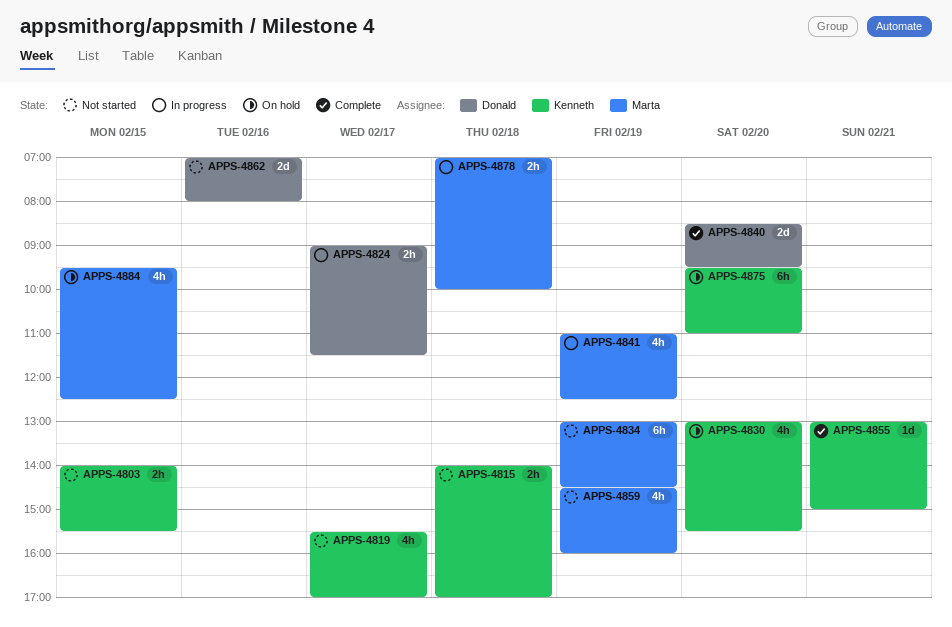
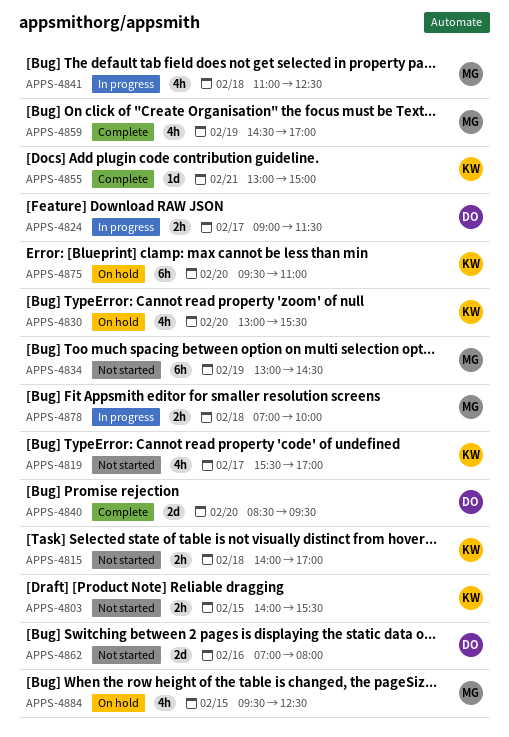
APPS-4841, day: Feb 19 -> Feb 18
APPS-4859, status: Not started -> Complete
APPS-4859, ends: 16:00 -> 17:00

